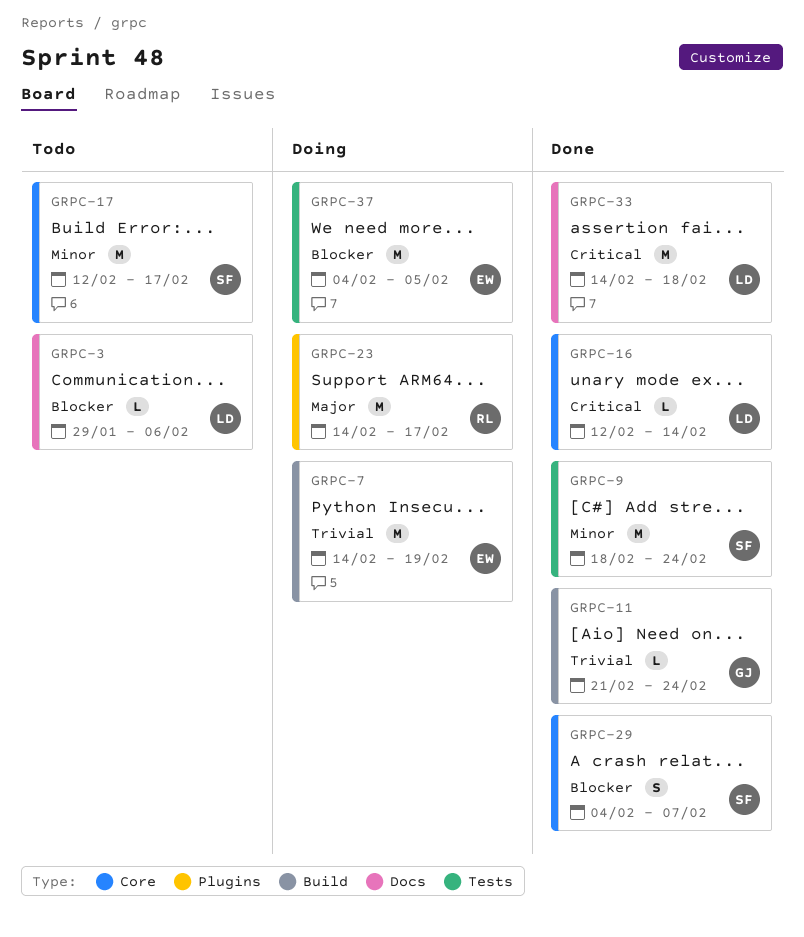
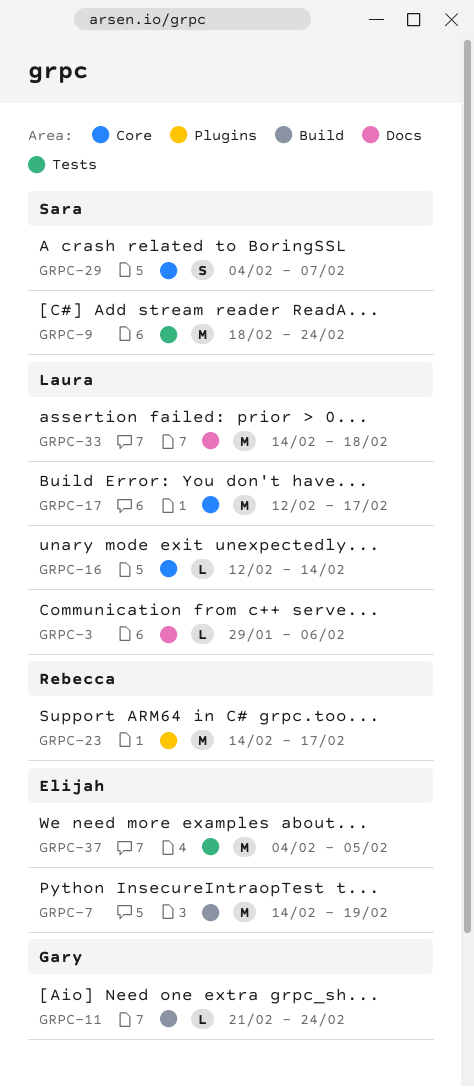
GRPC-17, owner: Sara -> Laura

